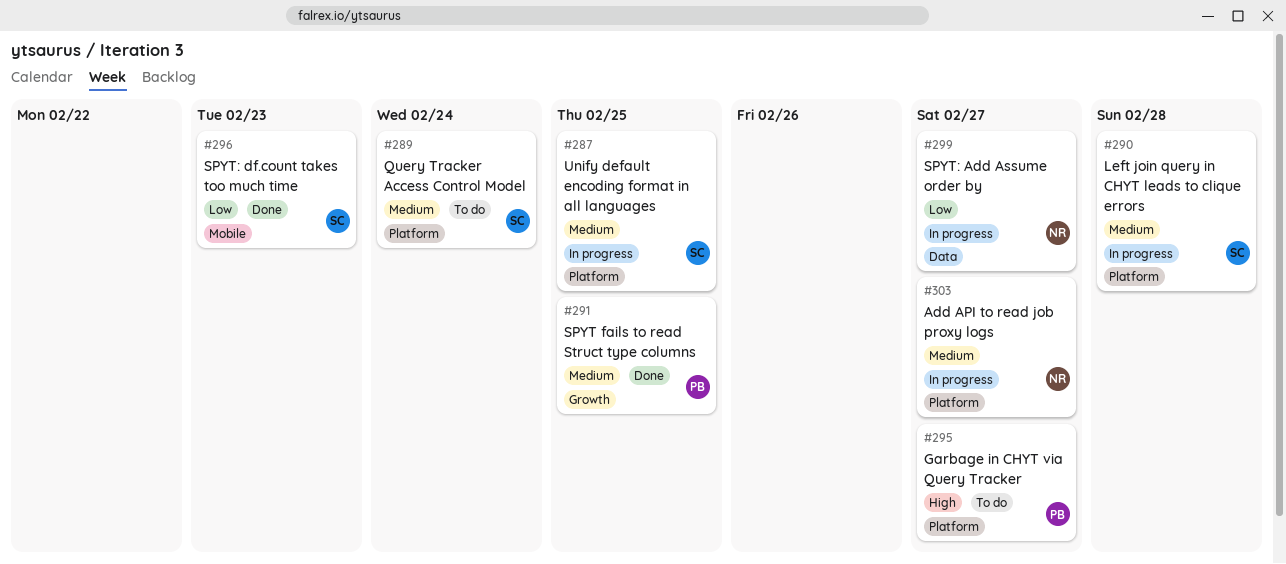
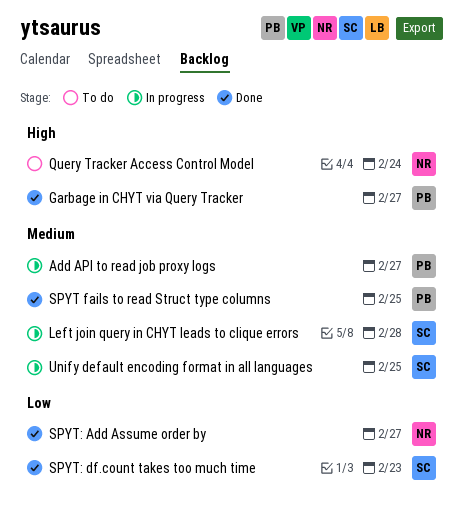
Add API to read job proxy logs, owner: NR -> PB
Garbage in CHYT via Query Tracker, status: To do -> Done
Query Tracker Access Control Model, owner: SC -> NR
Query Tracker Access Control Model, priority: Medium -> High
SPYT: Add Assume order by, status: In progress -> Done

